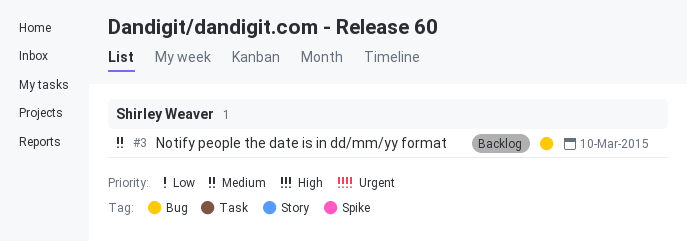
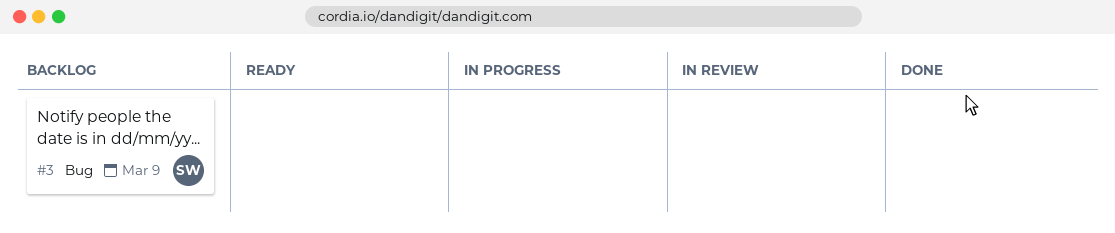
#3, due: Mar 10 -> Mar 9

